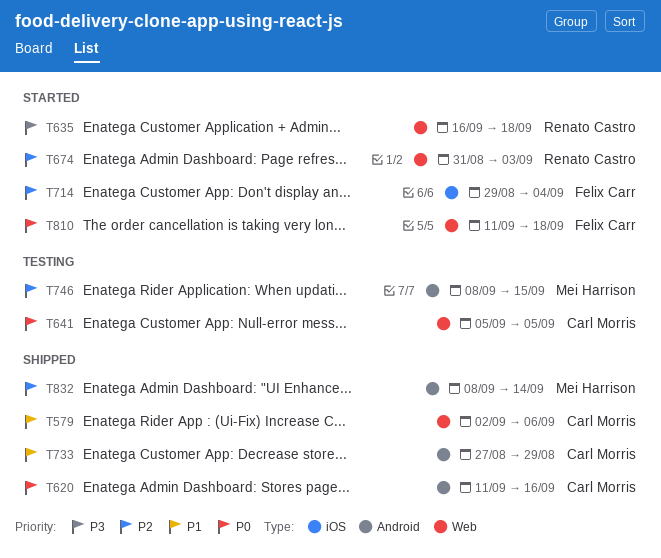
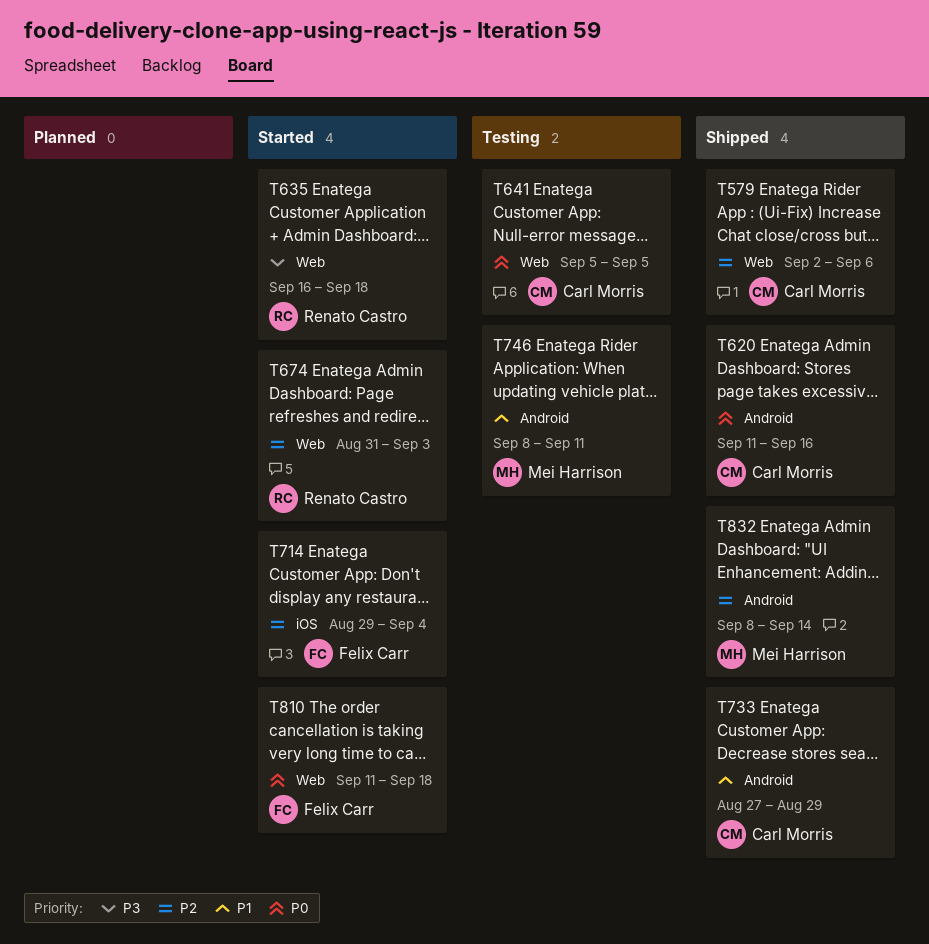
T579, priority: P1 -> P2
T746, priority: P2 -> P1
T746, due: Sep 15 -> Sep 11

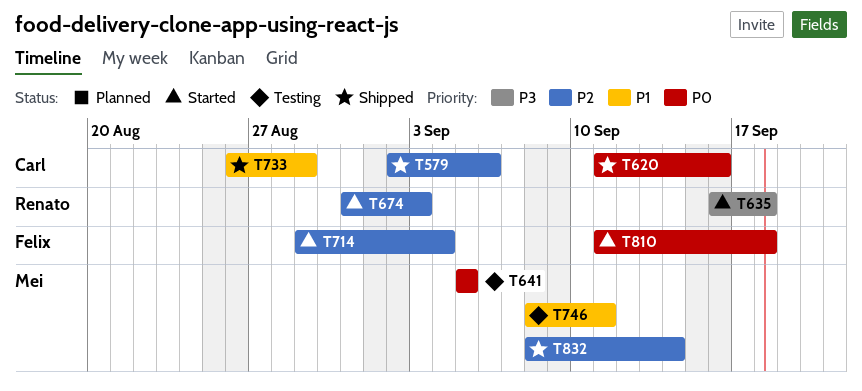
T641, owner: Carl Morris -> Mei Harrison
T733, start: Aug 27 -> Aug 26

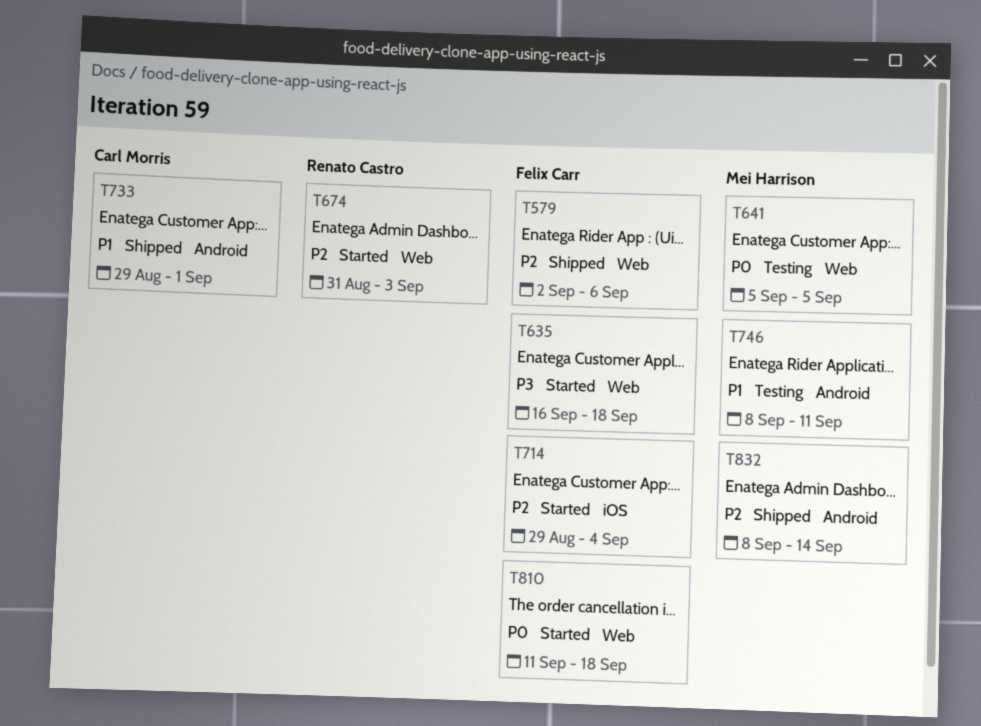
T579, owner: Carl Morris -> Felix Carr
T620: present -> none
T635, owner: Renato Castro -> Felix Carr
T733, start: Aug 26 -> Aug 29
T733, due: Aug 29 -> Sep 1

